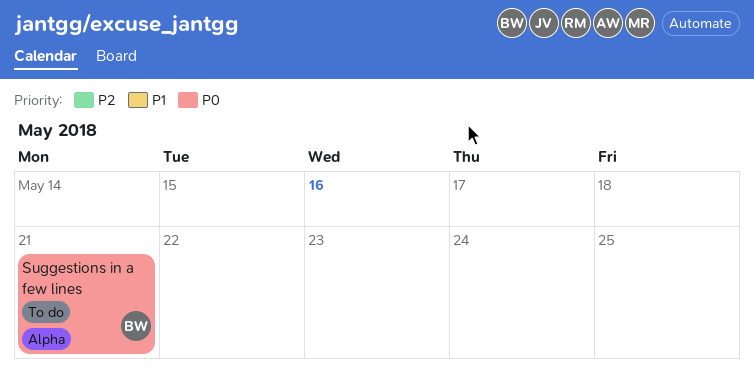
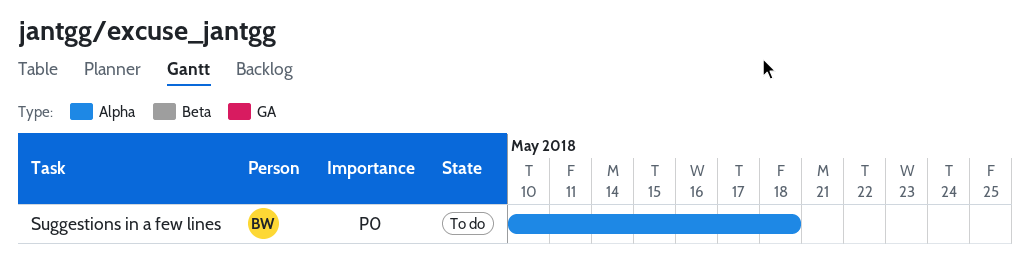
Suggestions in a few lines, due: May 21 -> May 18

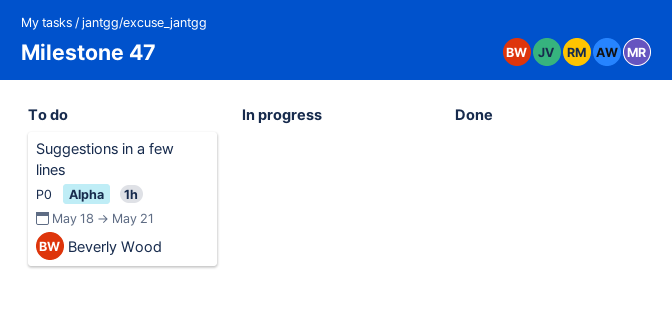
Suggestions in a few lines, start: May 10 -> May 18
Suggestions in a few lines, due: May 18 -> May 21

